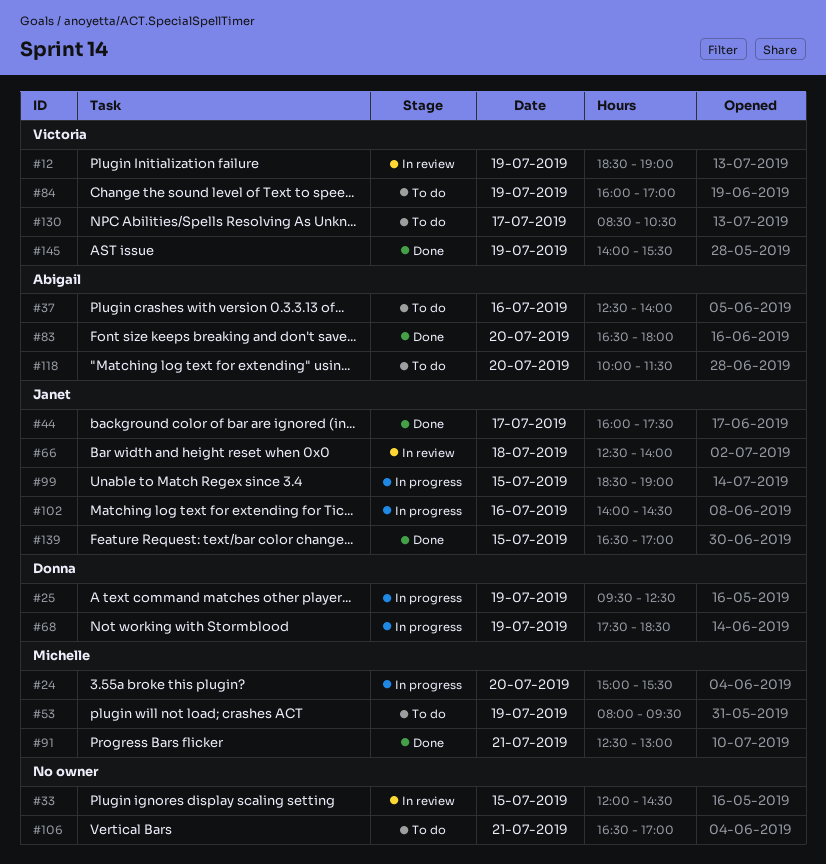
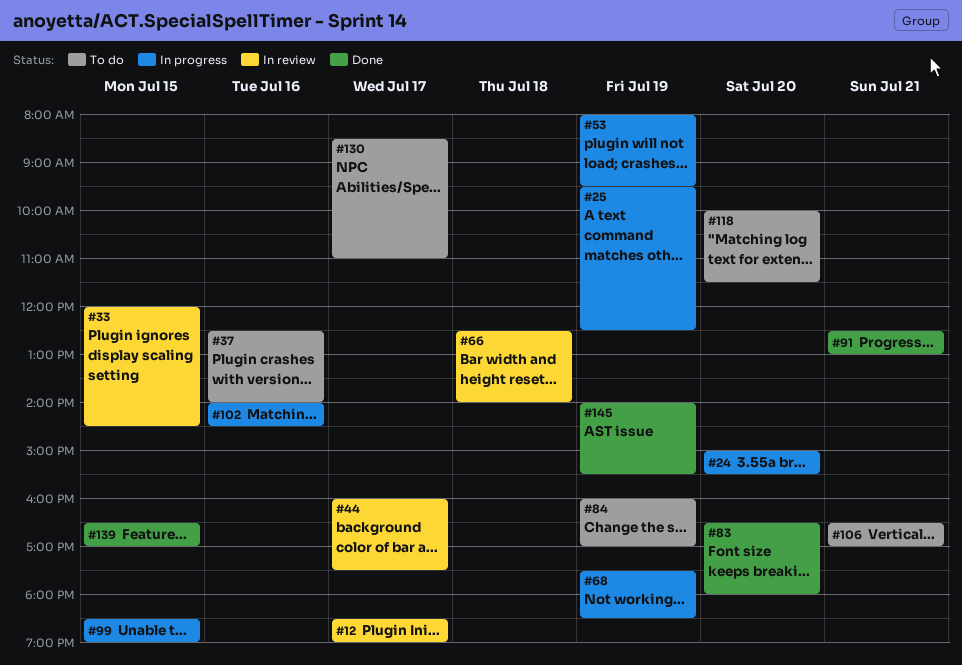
#12, day: Jul 19 -> Jul 17
#44, status: Done -> In review
#53, status: To do -> In progress
#130, ends: 10:30 -> 11:00

